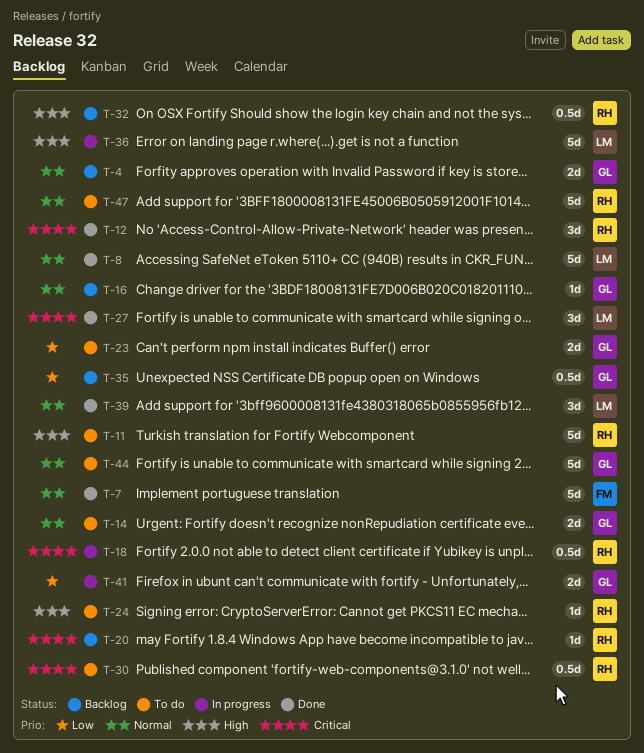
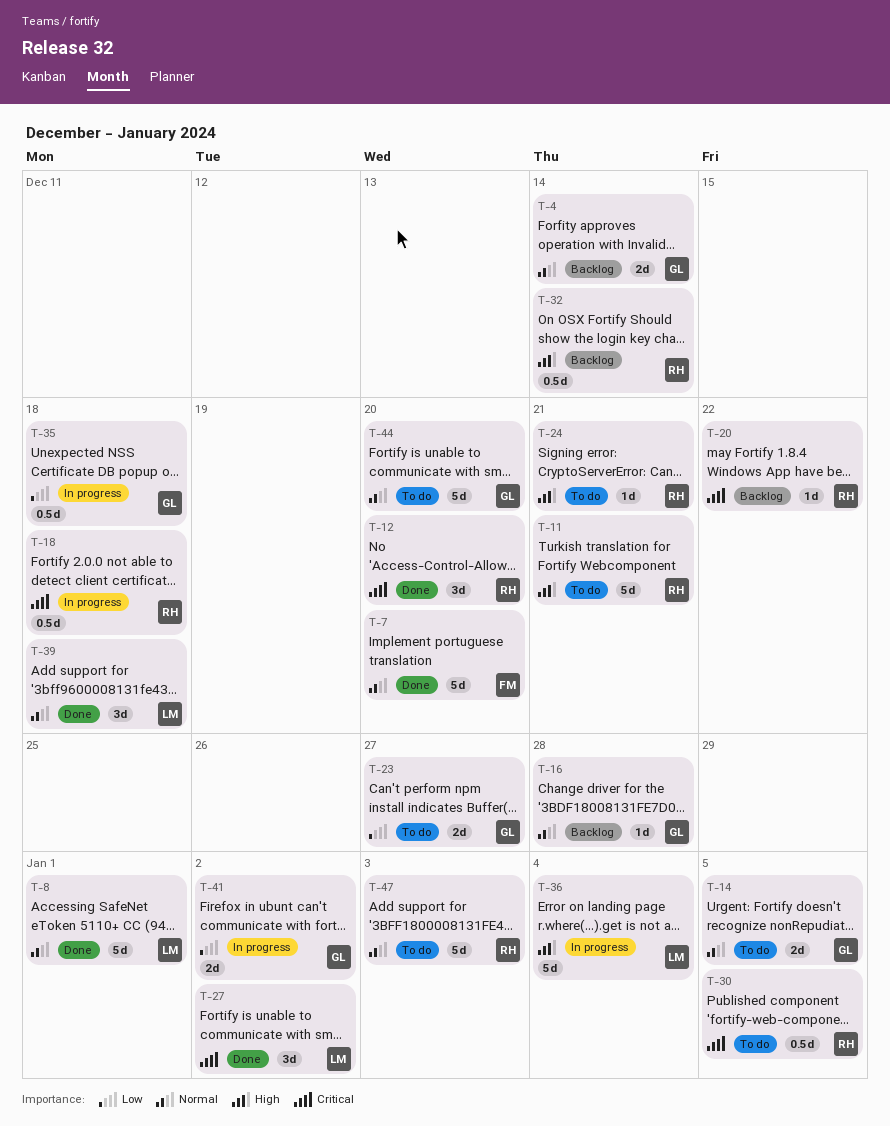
T-35, status: Backlog -> In progress

